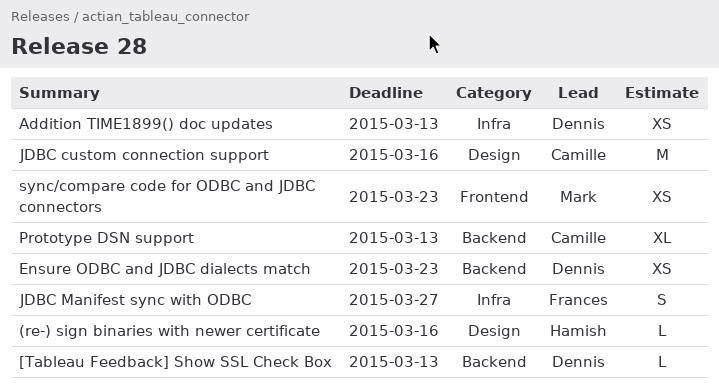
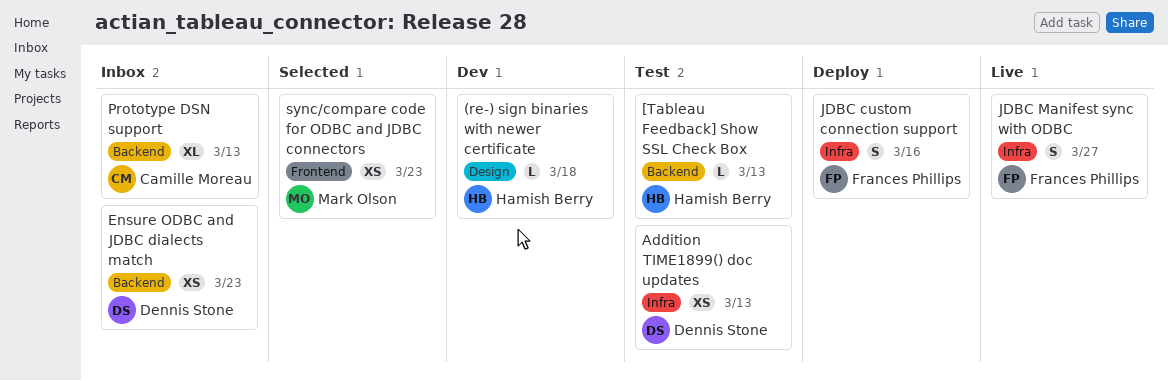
(re-) sign binaries with newer certificate, due: Mar 16 -> Mar 18
[Tableau Feedback] Show SSL Check Box, owner: Dennis Stone -> Hamish Berry
JDBC custom connection support, owner: Camille Moreau -> Frances Phillips
JDBC custom connection support, label: Design -> Infra
JDBC custom connection support, estimate: M -> S

